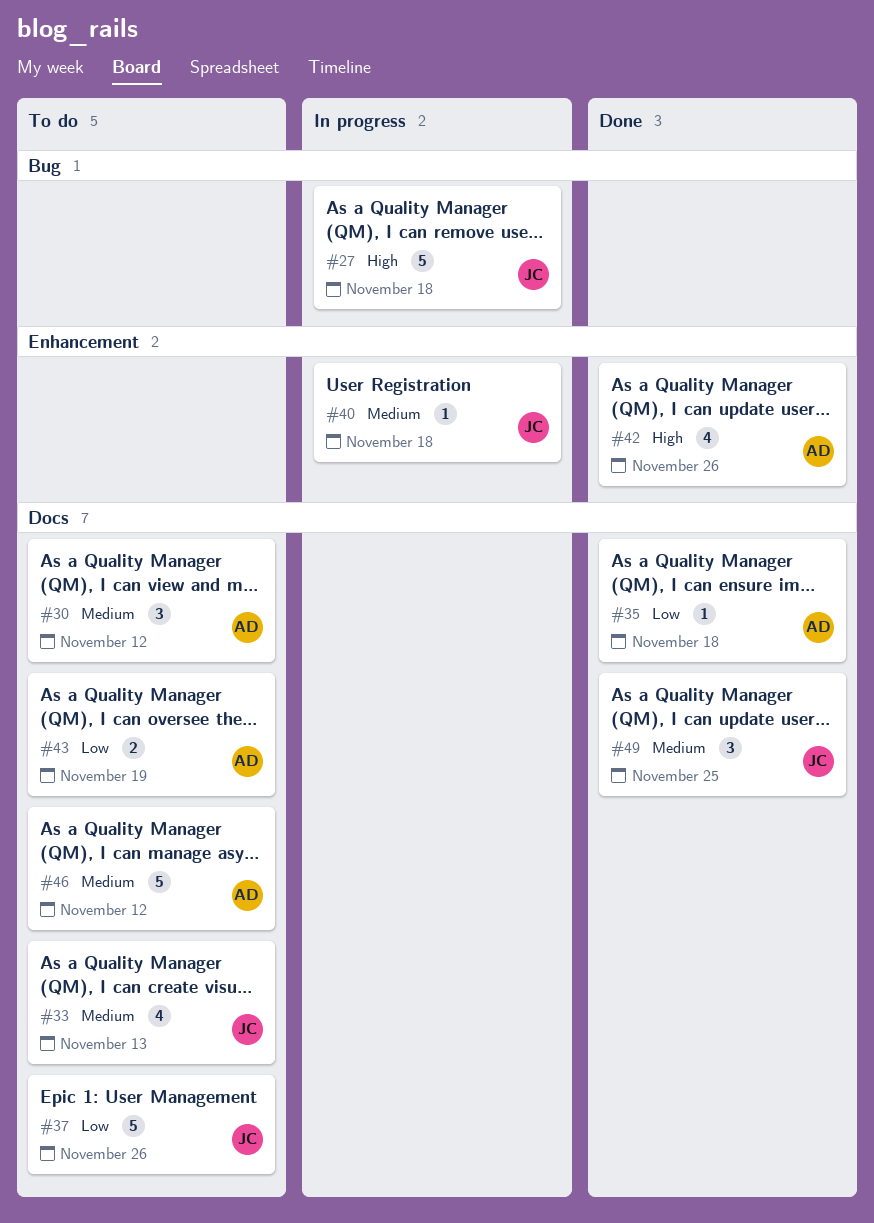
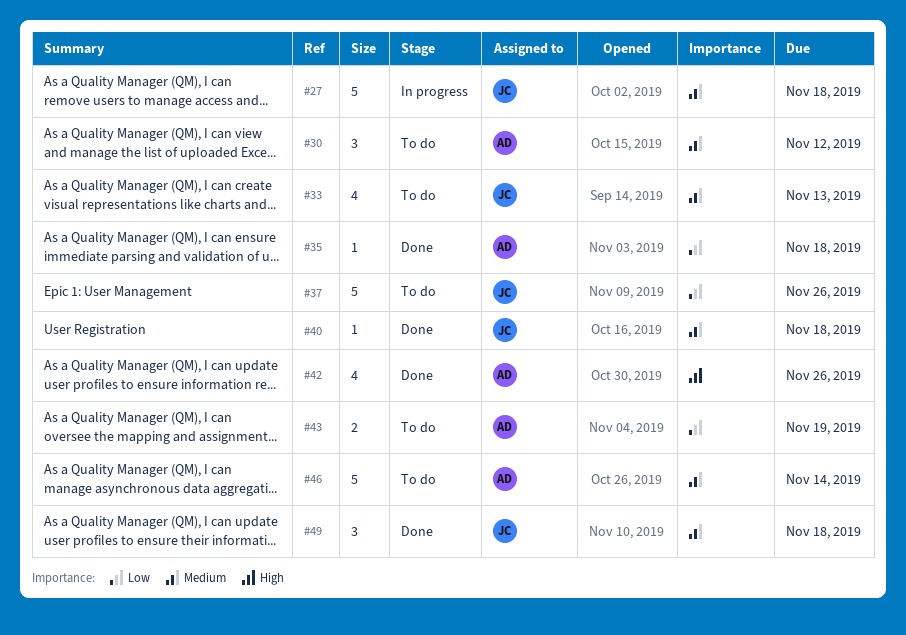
#27, priority: High -> Medium
#40, status: In progress -> Done
#46, due: Nov 12 -> Nov 14
#49, due: Nov 25 -> Nov 18

